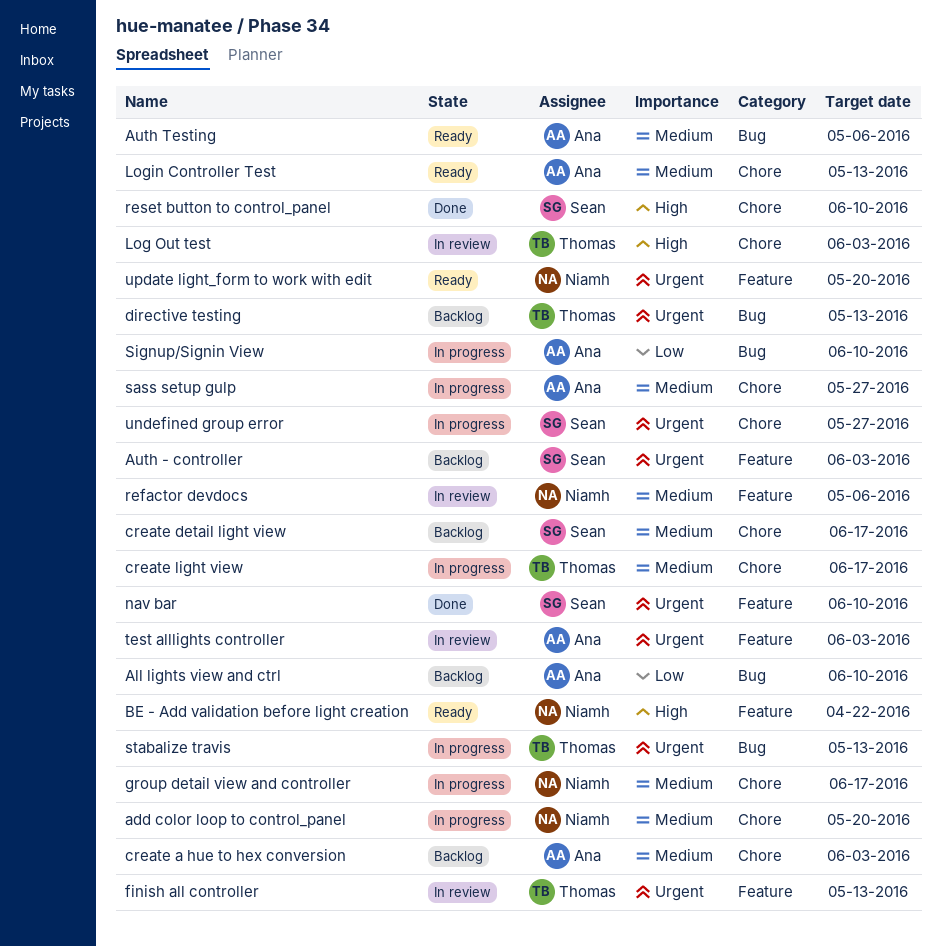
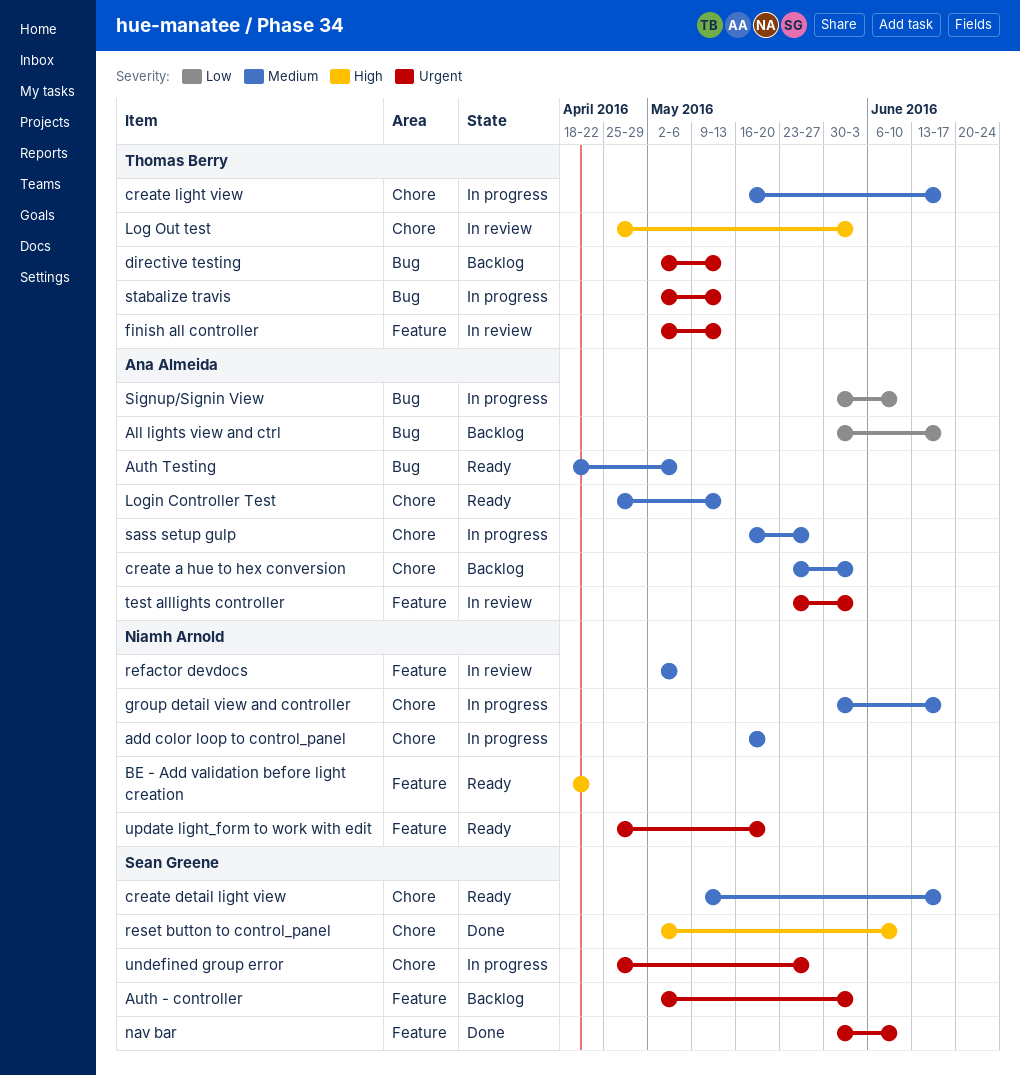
All lights view and ctrl, due: Jun 10 -> Jun 17
create detail light view, status: Backlog -> Ready

